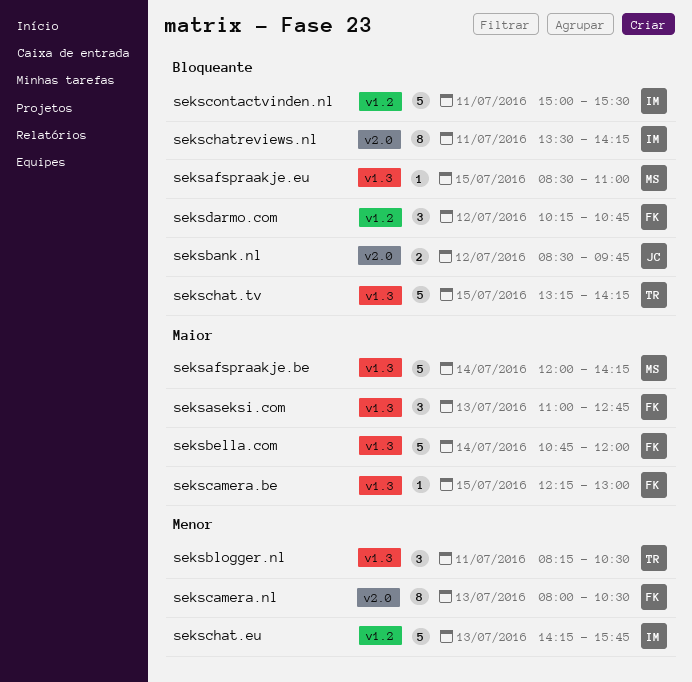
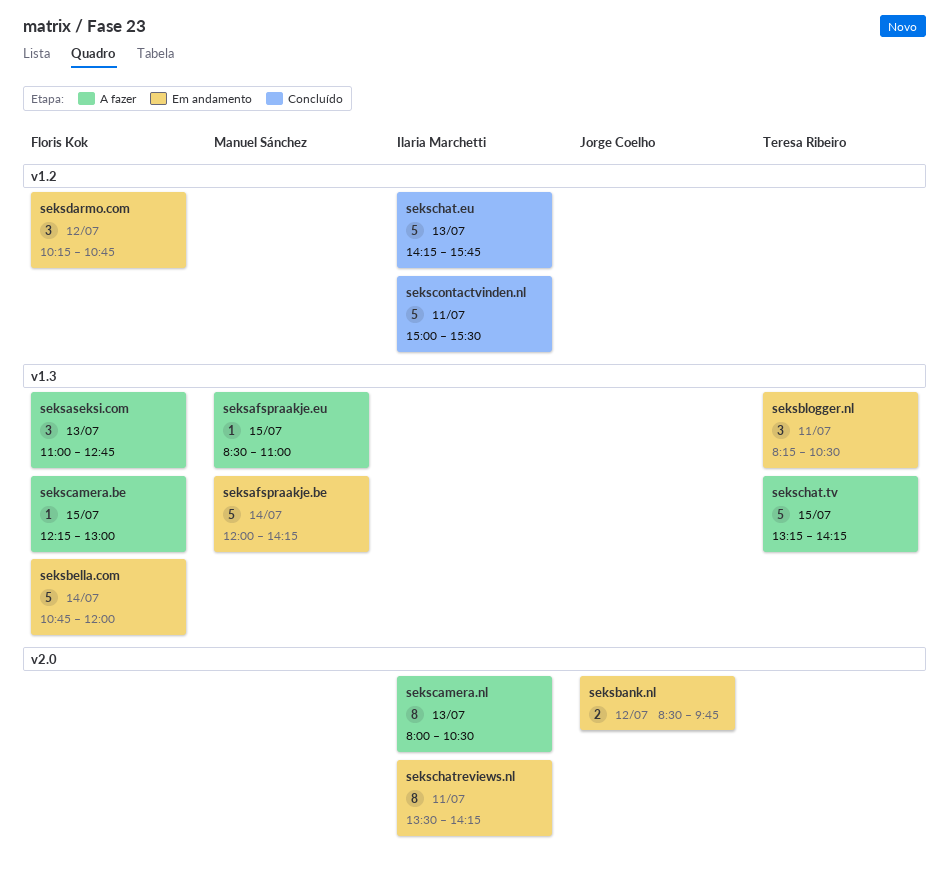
sekscamera.nl, owner: Floris Kok -> Ilaria Marchetti

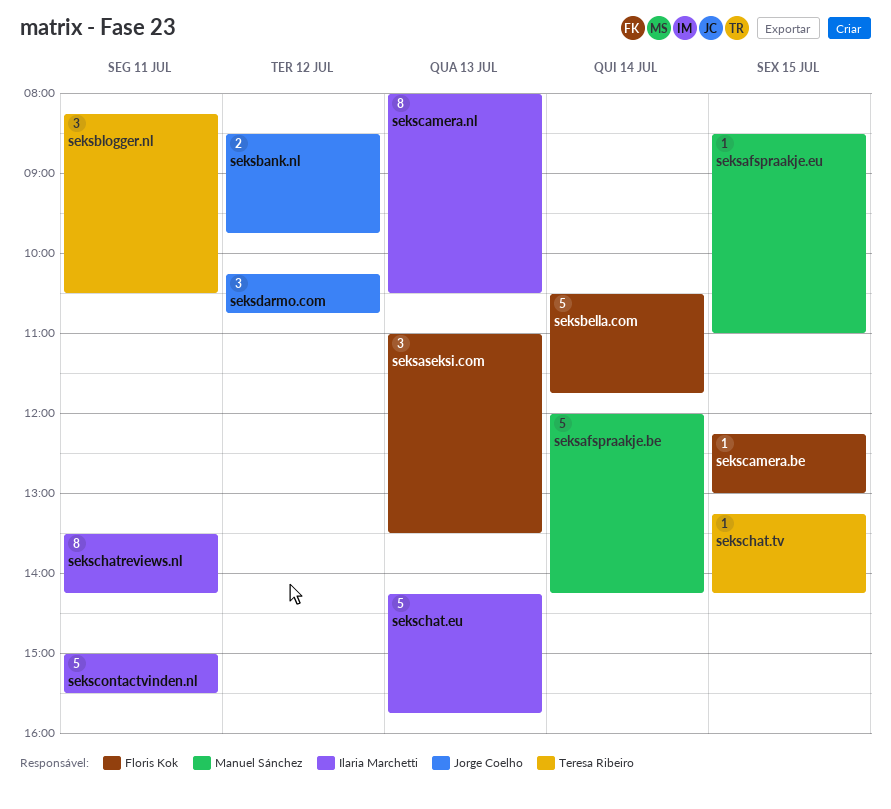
seksaseksi.com, ends: 12:45 -> 13:30
seksbella.com, begins: 10:45 -> 10:30
seksbella.com, ends: 12:00 -> 11:45
sekschat.tv, estimate: 5 -> 1
seksdarmo.com, owner: Floris Kok -> Jorge Coelho

